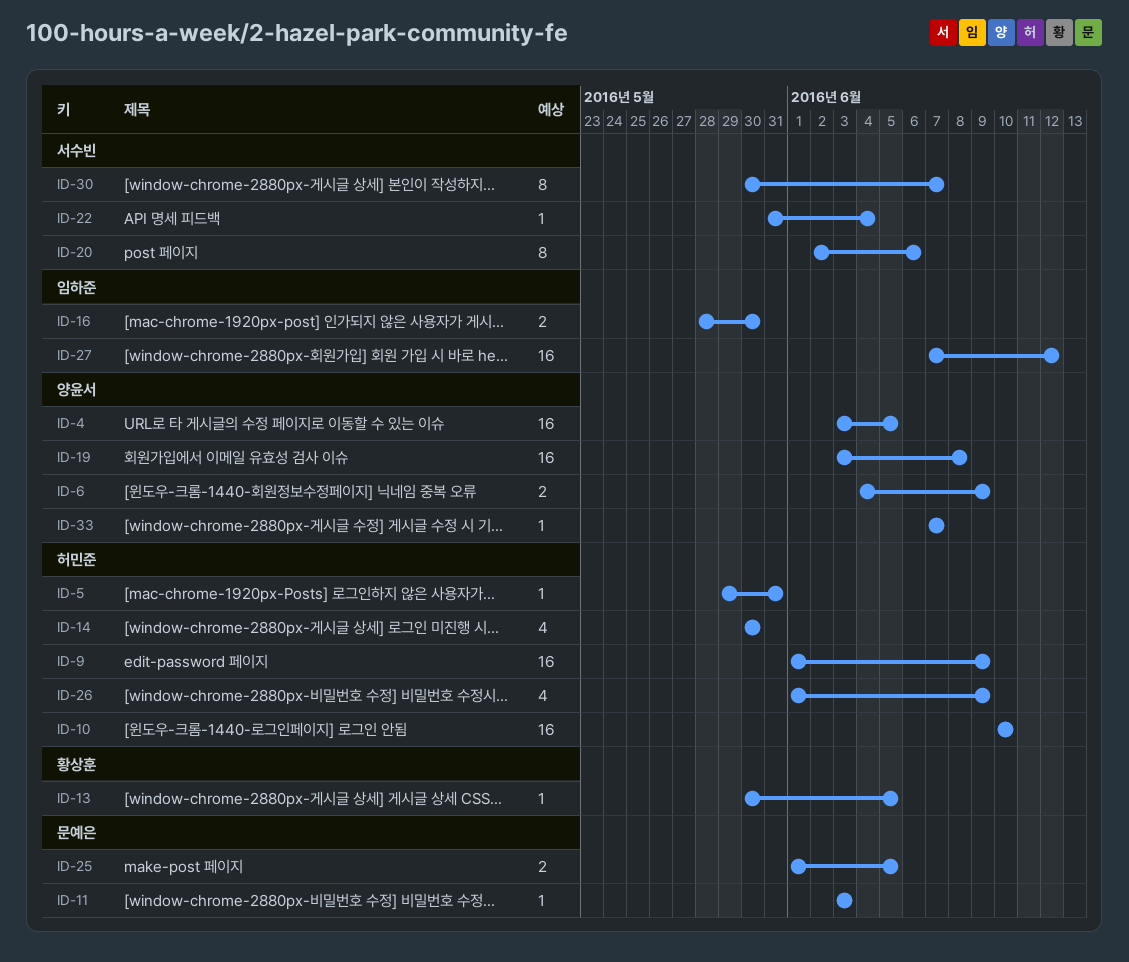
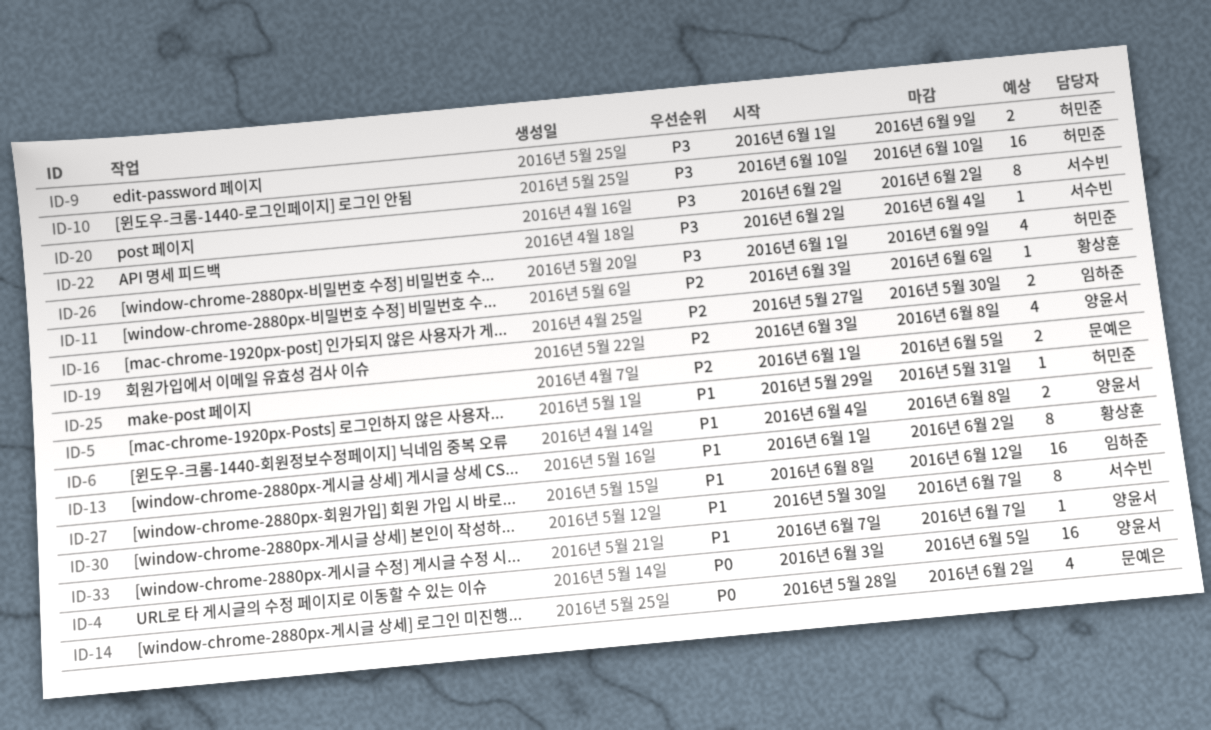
ID-6, due: Jun 9 -> Jun 8
ID-9, estimate: 16 -> 2
ID-11, owner: 문예은 -> 황상훈
ID-11, due: Jun 3 -> Jun 6
ID-13, estimate: 1 -> 8
ID-13, start: May 30 -> Jun 1
ID-13, due: Jun 5 -> Jun 2
ID-14, owner: 허민준 -> 문예은
ID-14, start: May 30 -> May 28
ID-14, due: May 30 -> Jun 2
ID-16, start: May 28 -> May 27
ID-19, estimate: 16 -> 4
ID-20, due: Jun 6 -> Jun 2
ID-22, start: May 31 -> Jun 2
ID-27, start: Jun 7 -> Jun 8

